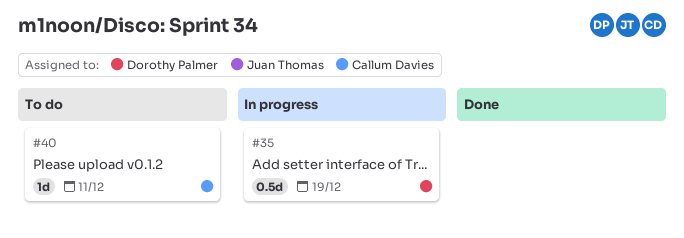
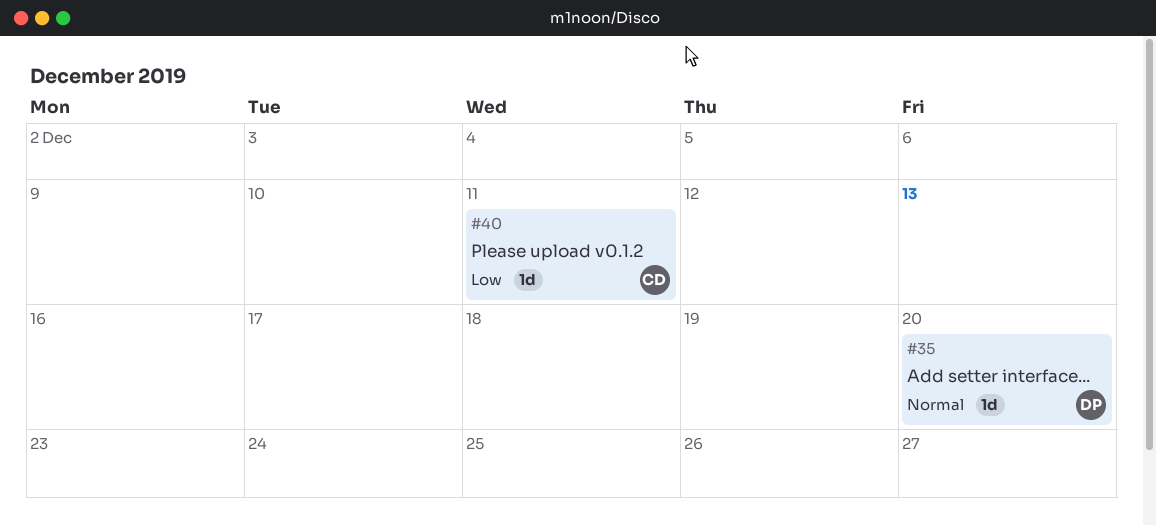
#35, estimate: 0.5d -> 1d
#35, due: Dec 19 -> Dec 20

